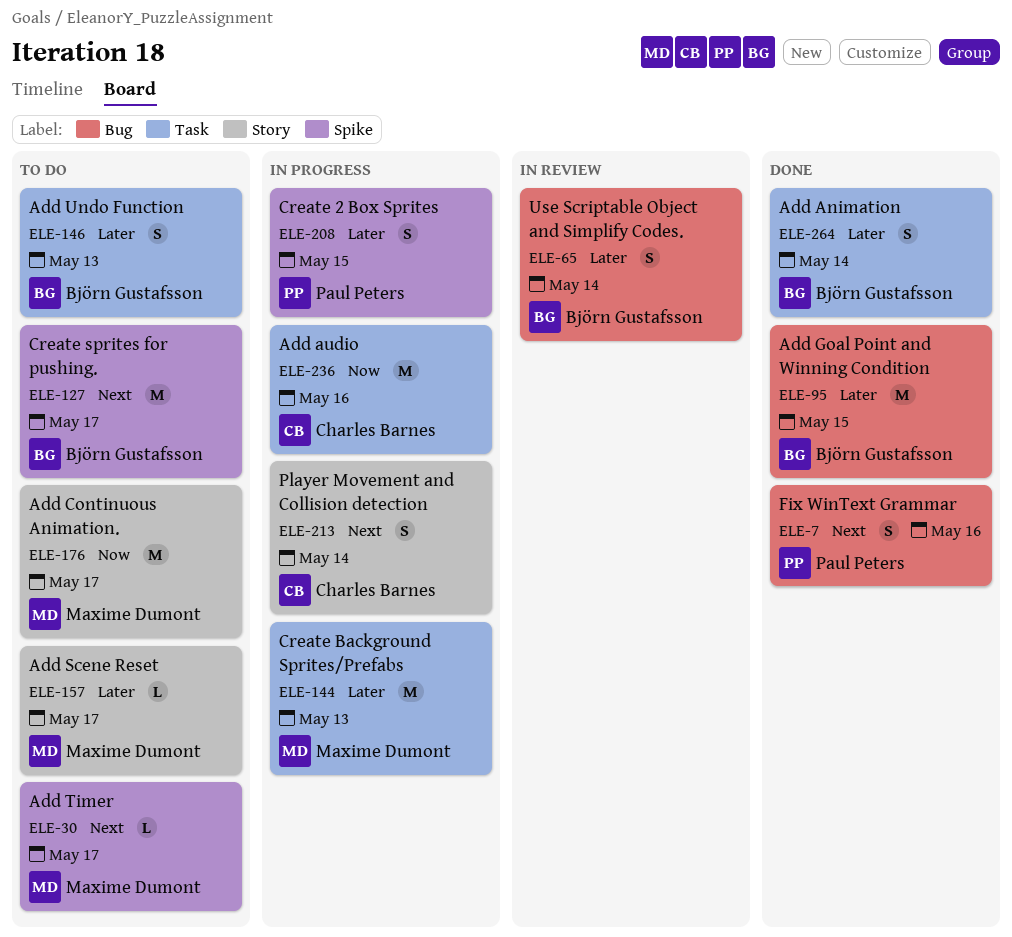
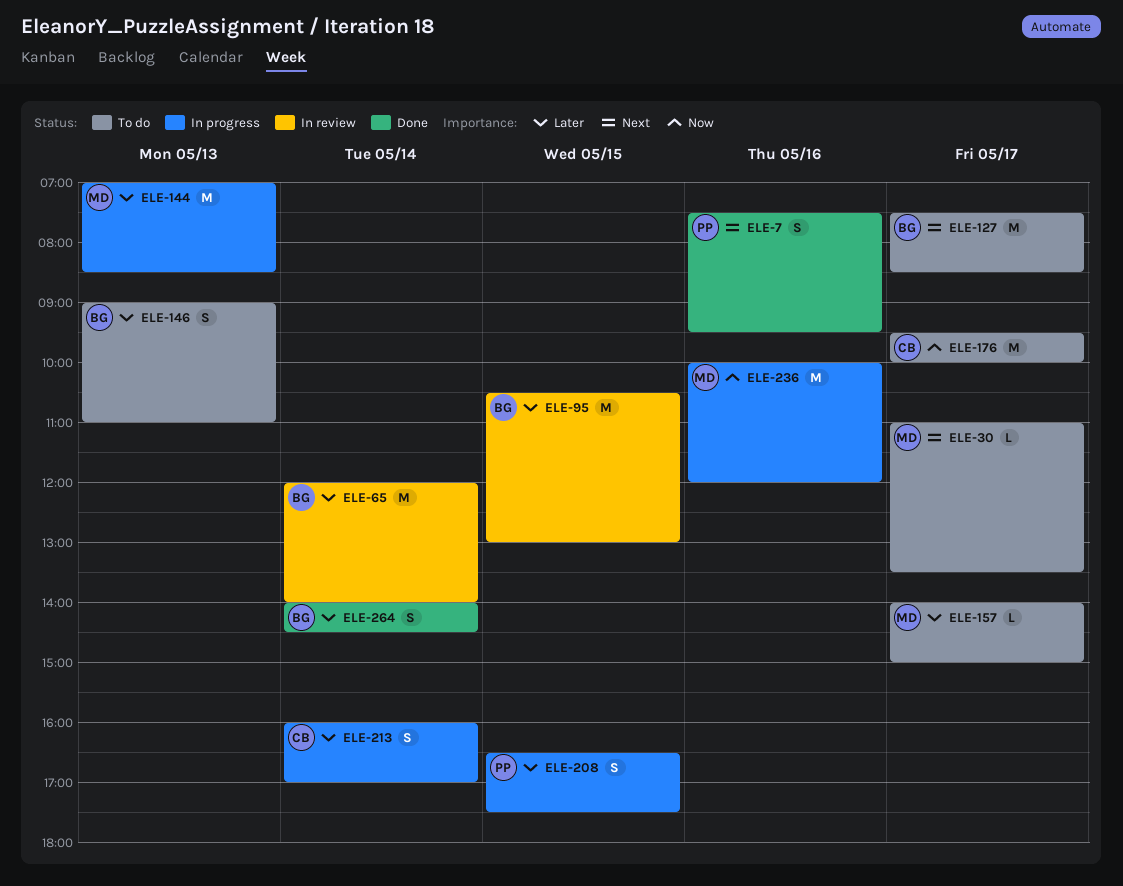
ELE-65, estimate: S -> M
ELE-95, status: Done -> In review
ELE-176, owner: Maxime Dumont -> Charles Barnes
ELE-213, priority: Next -> Later
ELE-236, owner: Charles Barnes -> Maxime Dumont

